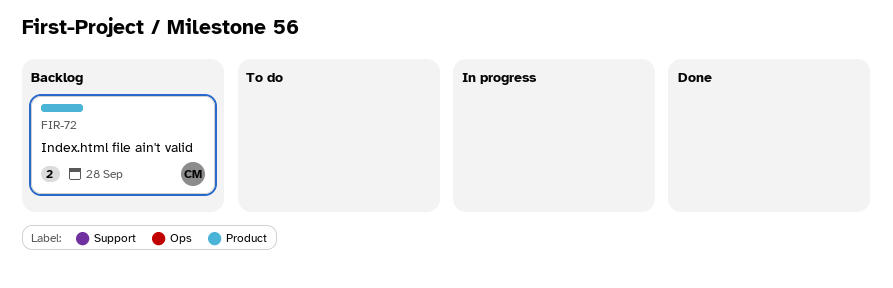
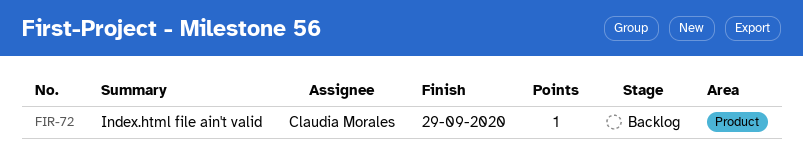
FIR-72, estimate: 2 -> 1
FIR-72, due: Sep 28 -> Sep 29

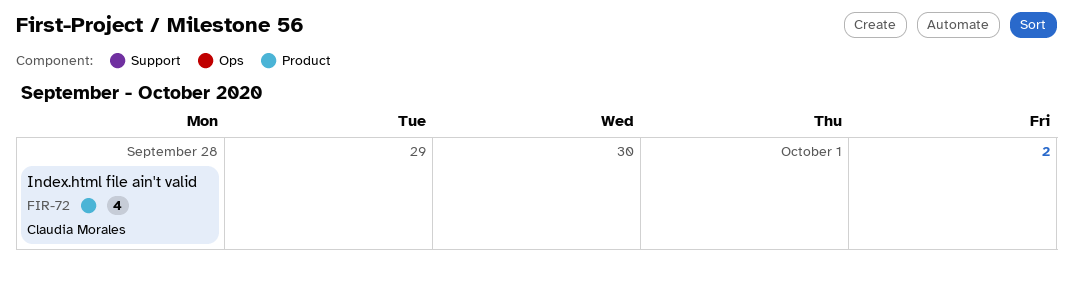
FIR-72, estimate: 1 -> 4
FIR-72, due: Sep 29 -> Sep 28

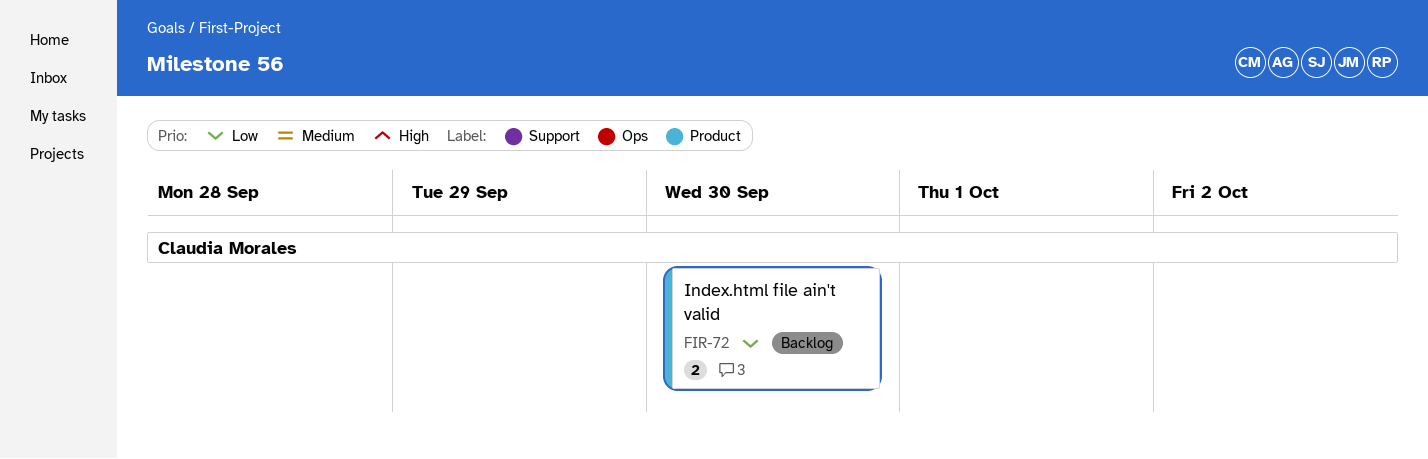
FIR-72, estimate: 4 -> 2
FIR-72, due: Sep 28 -> Sep 30

